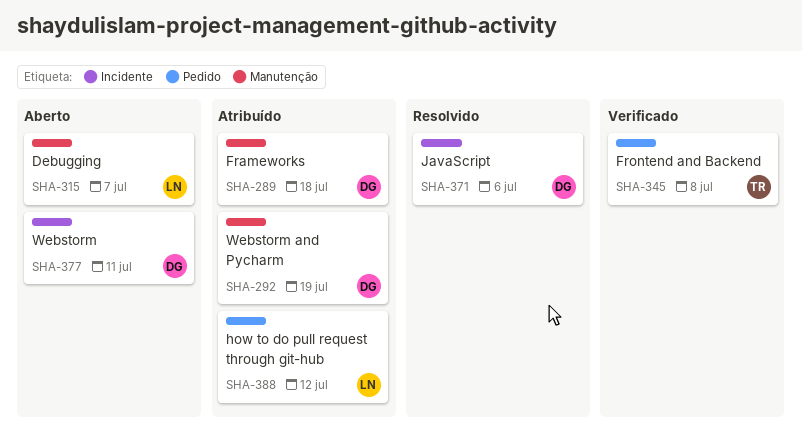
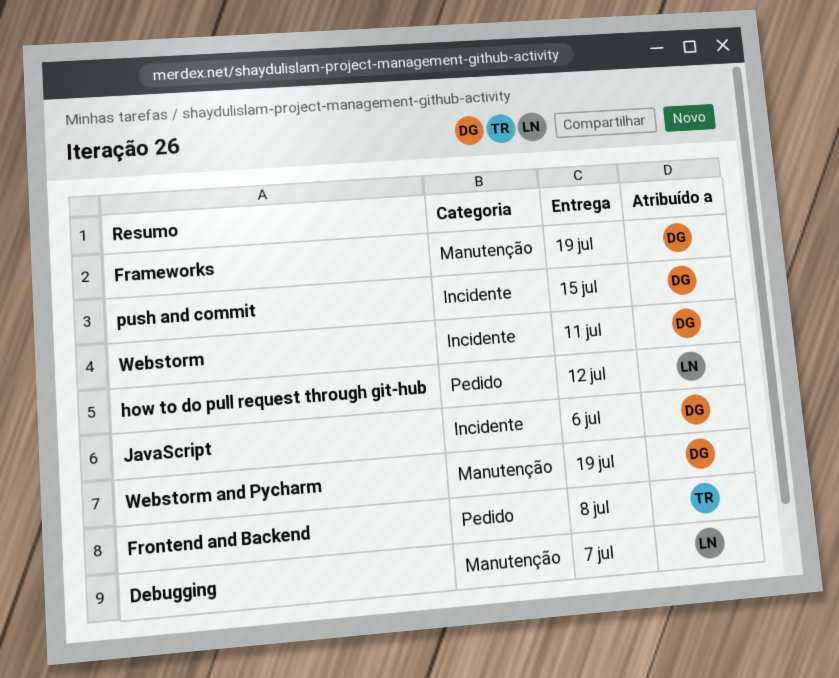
Frameworks, due: Jul 18 -> Jul 19
push and commit: none -> present

